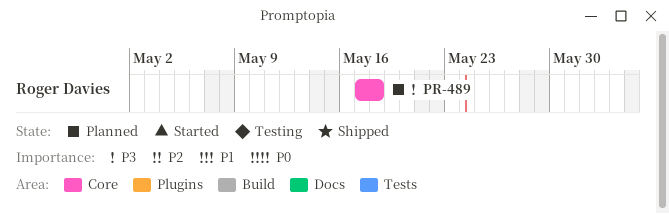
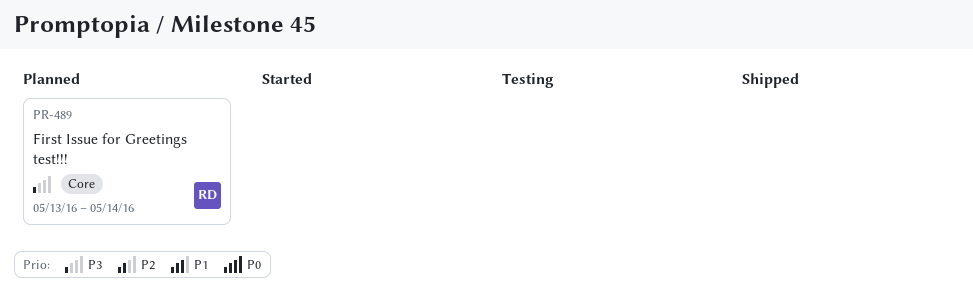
PR-489, start: May 17 -> May 13
PR-489, due: May 18 -> May 14

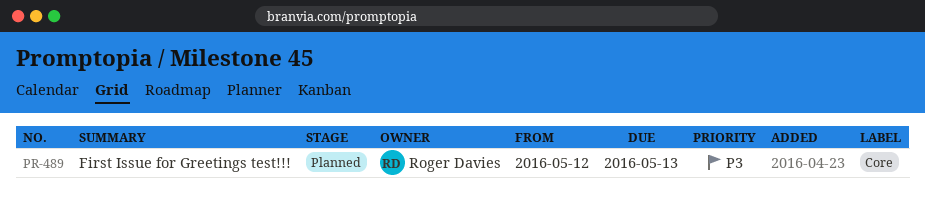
PR-489, start: May 13 -> May 12
PR-489, due: May 14 -> May 13

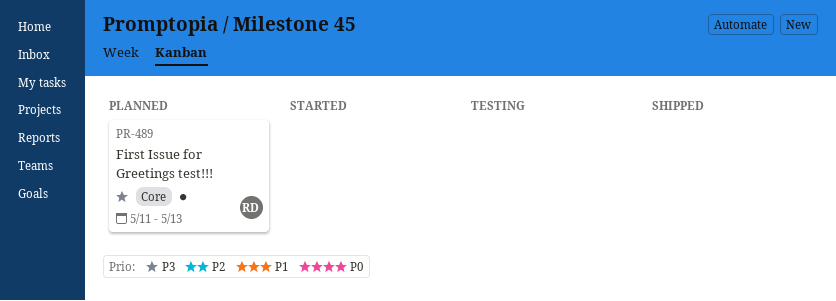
PR-489, start: May 12 -> May 11

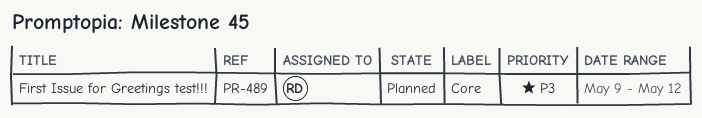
PR-489, start: May 11 -> May 9
PR-489, due: May 13 -> May 12

